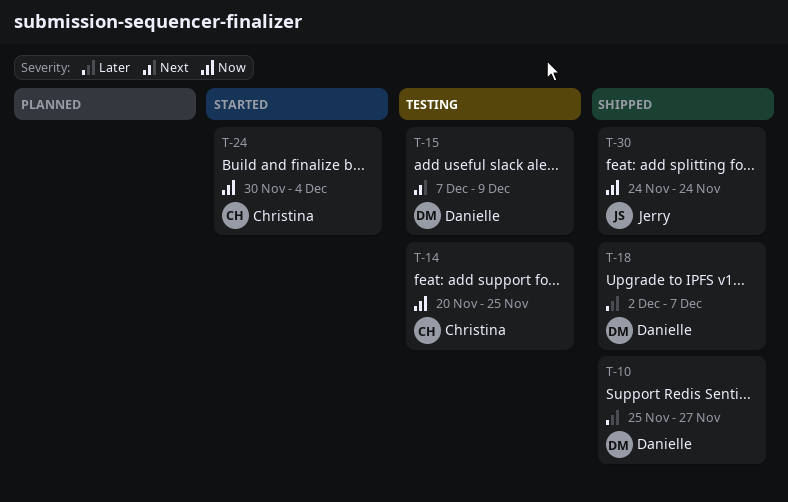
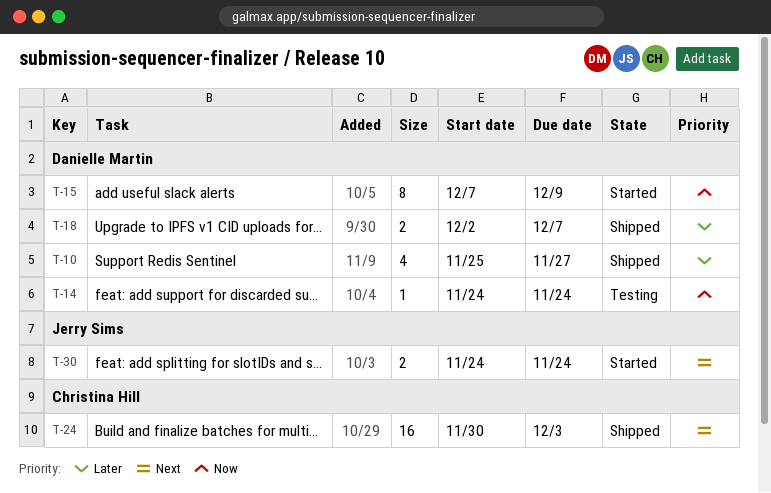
T-14, owner: Christina Hill -> Danielle Martin
T-14, start: Nov 20 -> Nov 24
T-14, due: Nov 25 -> Nov 24
T-15, status: Testing -> Started
T-15, priority: Next -> Now
T-24, status: Started -> Shipped
T-24, priority: Now -> Next
T-24, due: Dec 4 -> Dec 3
T-30, status: Shipped -> Started
T-30, priority: Now -> Next

